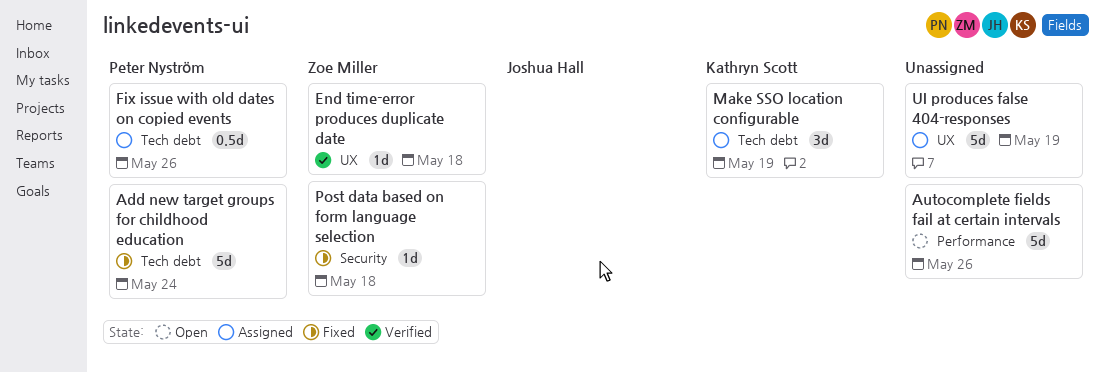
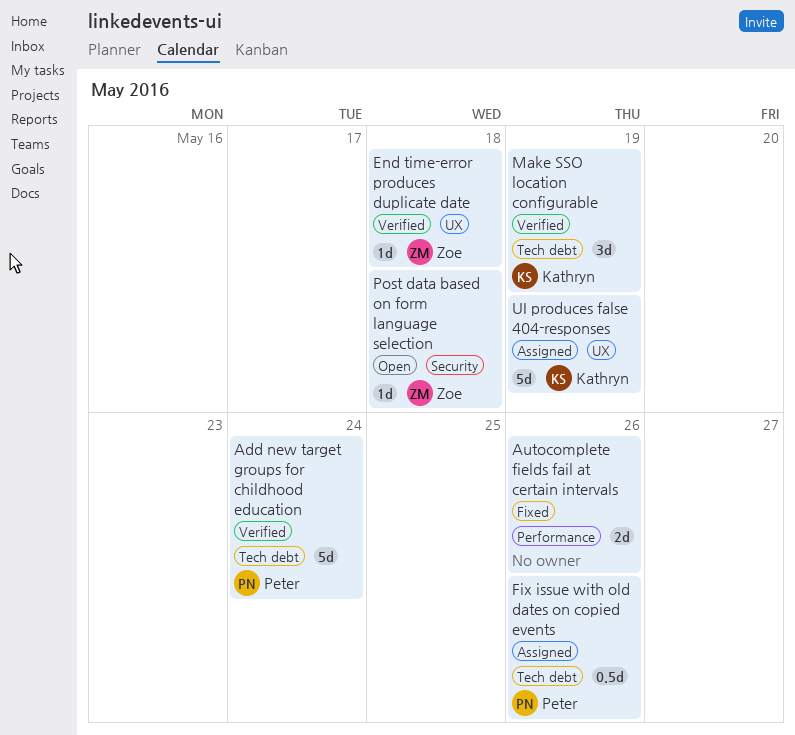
Add new target groups for childhood education, status: Fixed -> Verified
Autocomplete fields fail at certain intervals, status: Open -> Fixed
Autocomplete fields fail at certain intervals, estimate: 5d -> 2d
Make SSO location configurable, status: Assigned -> Verified
Post data based on form language selection, status: Fixed -> Open
UI produces false 404-responses, owner: none -> Kathryn Scott

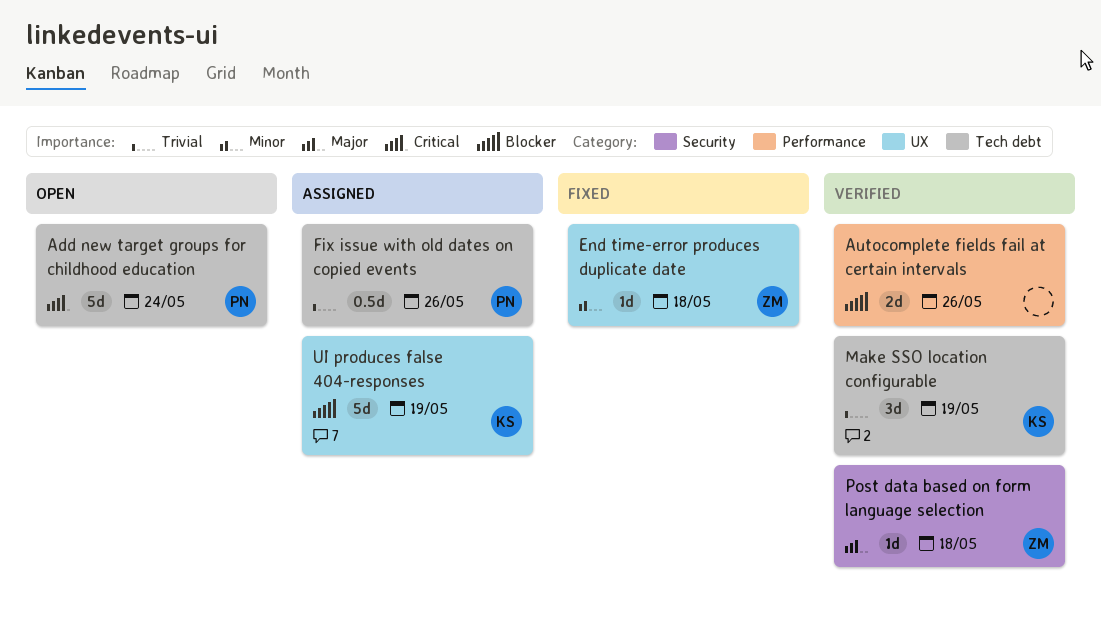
Add new target groups for childhood education, status: Verified -> Open
Autocomplete fields fail at certain intervals, status: Fixed -> Verified
End time-error produces duplicate date, status: Verified -> Fixed
Post data based on form language selection, status: Open -> Verified

